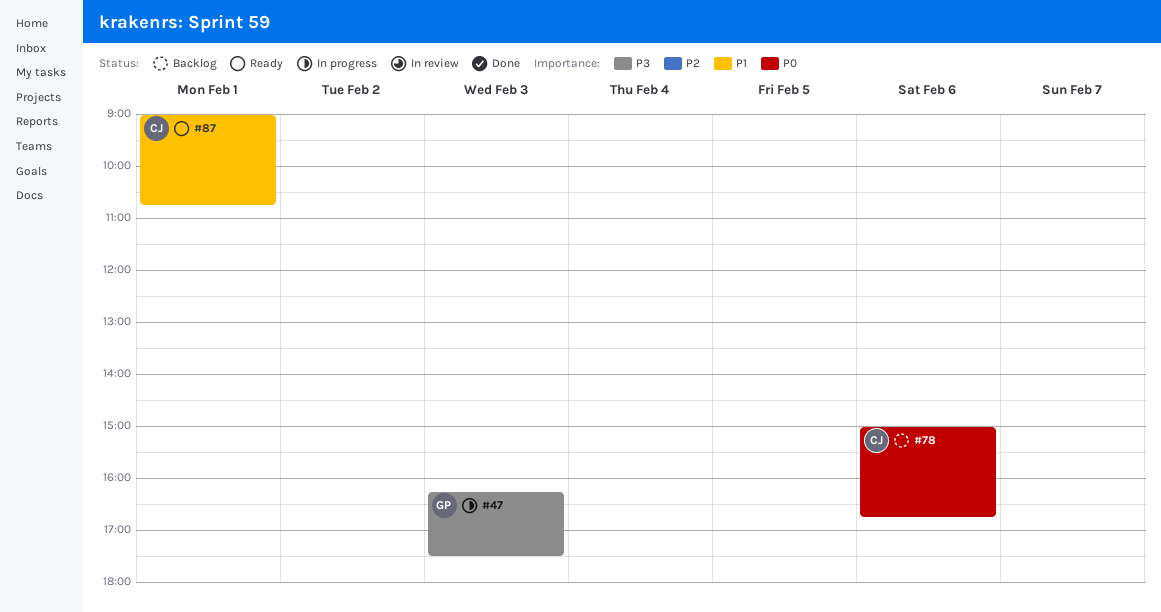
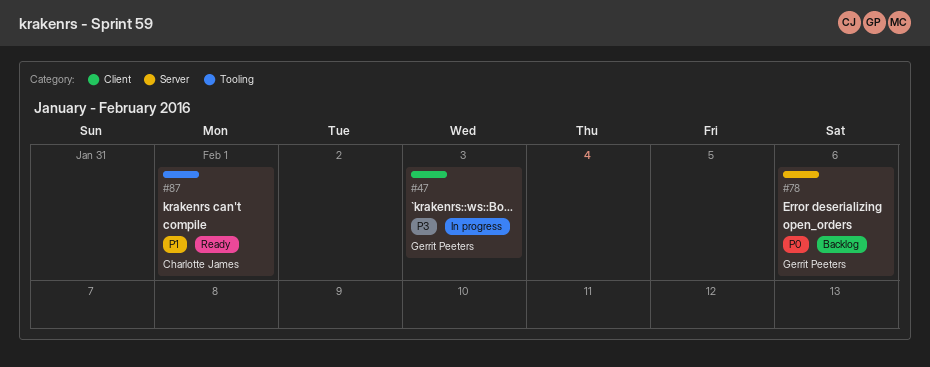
#78, owner: Charlotte James -> Gerrit Peeters

